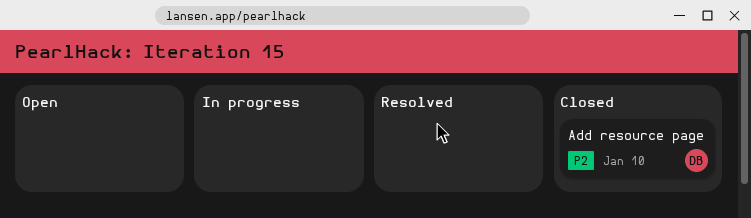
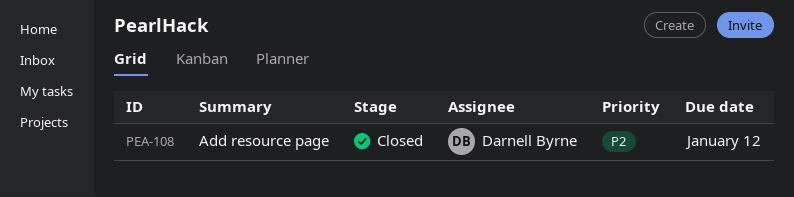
Add resource page, due: Jan 10 -> Jan 12

